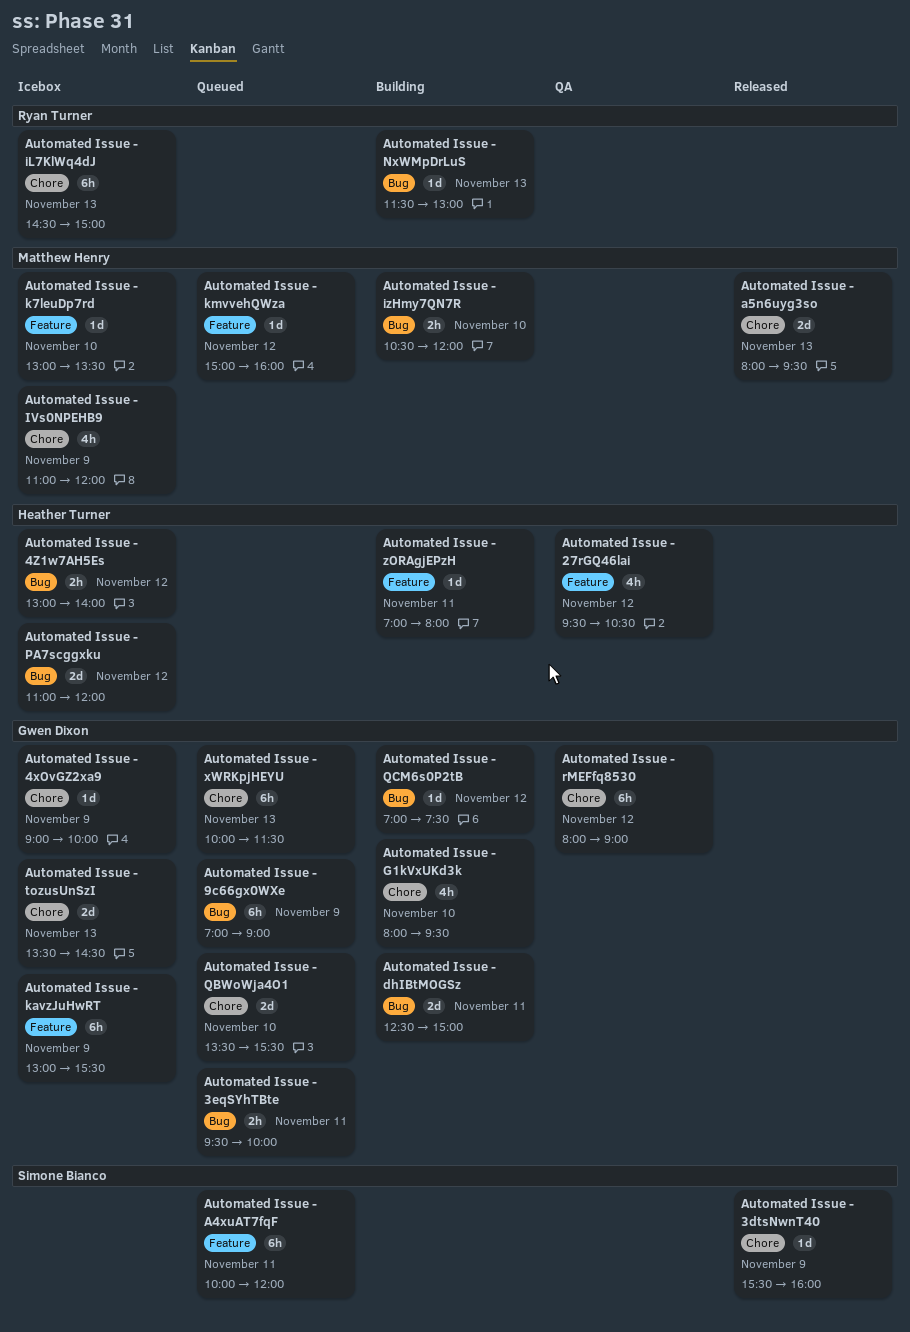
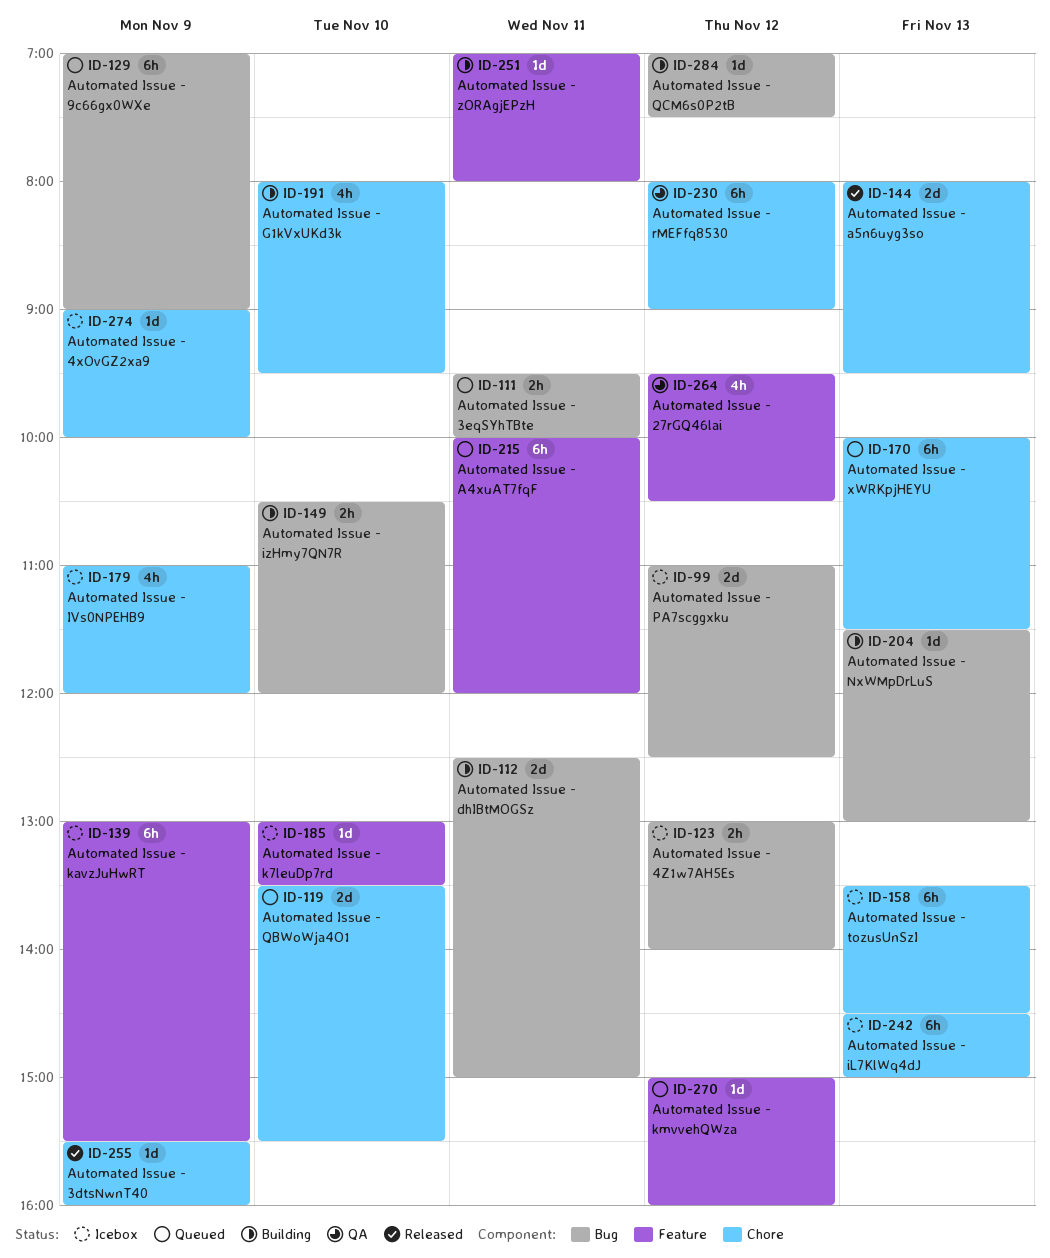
Automated Issue - PA7scggxku, ends: 12:00 -> 12:30
Automated Issue - tozusUnSzI, estimate: 2d -> 6h

